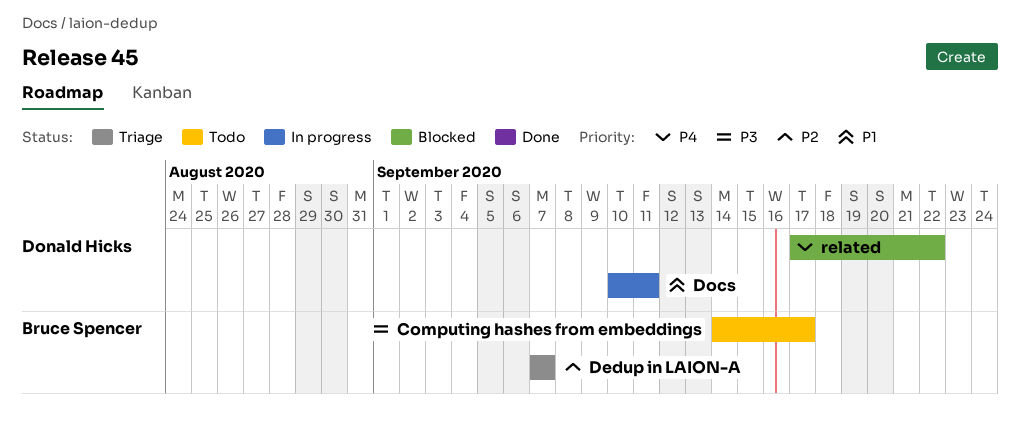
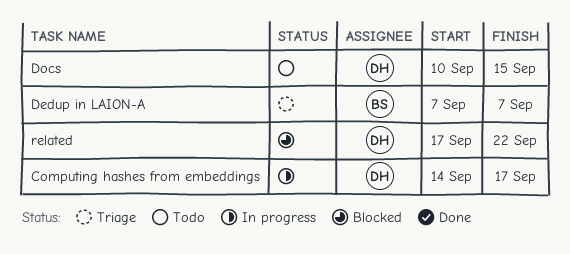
Computing hashes from embeddings, status: Todo -> In progress
Computing hashes from embeddings, owner: Bruce Spencer -> Donald Hicks
Docs, status: In progress -> Todo
Docs, due: Sep 11 -> Sep 15

